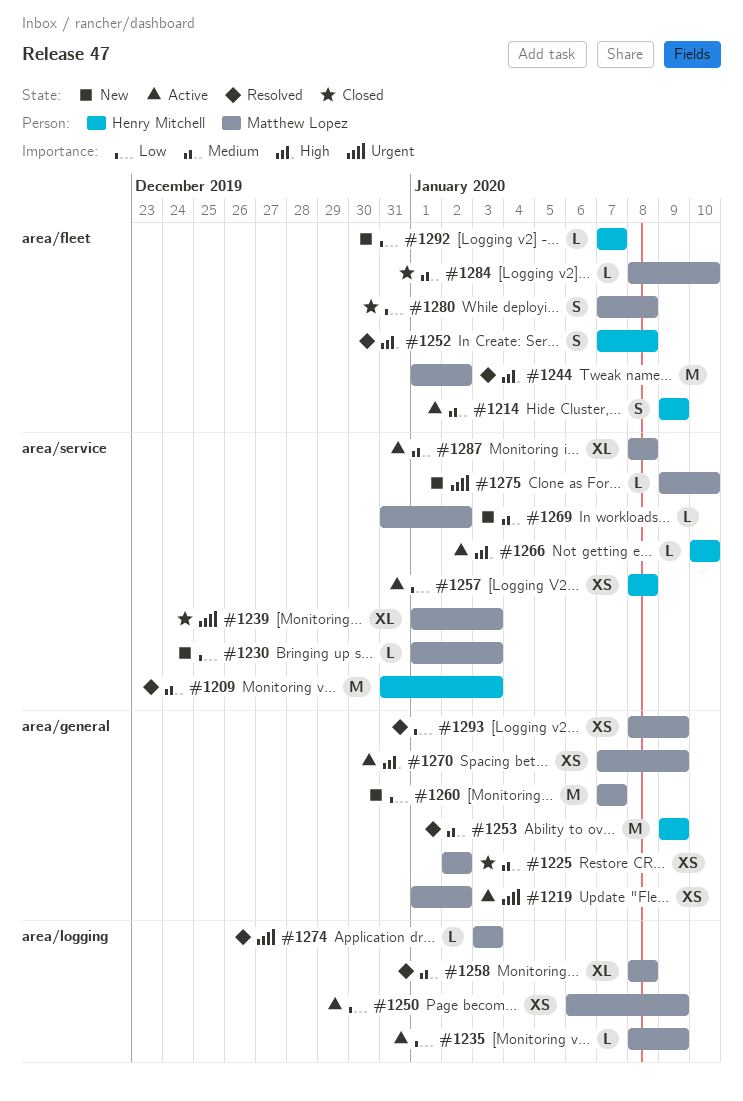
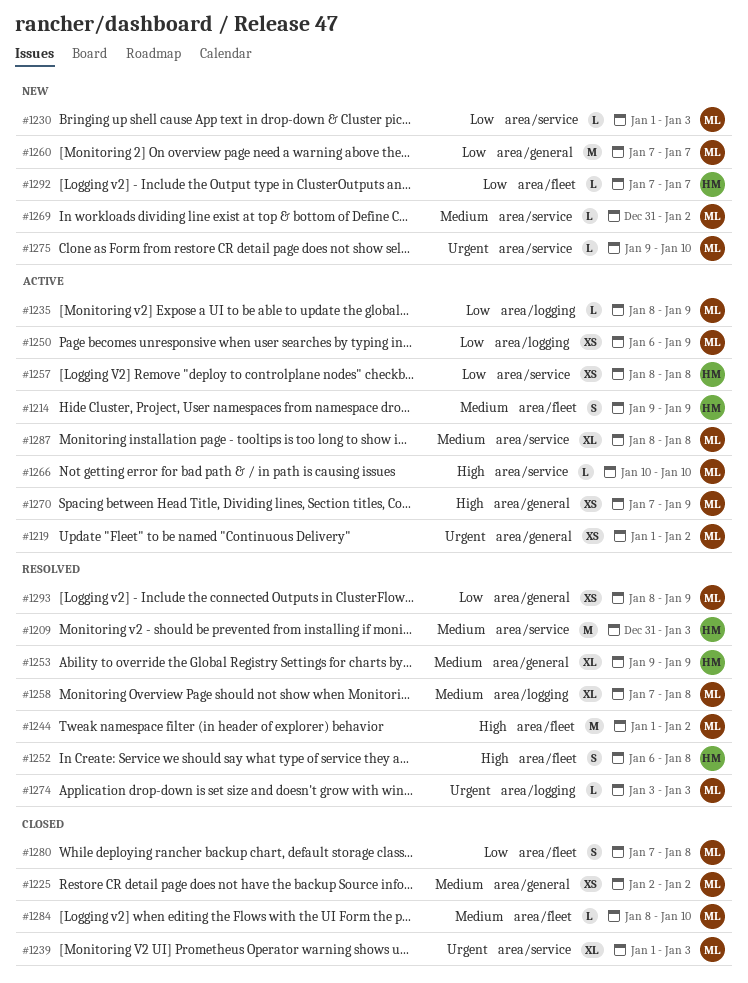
#1252, start: Jan 7 -> Jan 6
#1253, estimate: M -> XL
#1258, start: Jan 8 -> Jan 7
#1266, owner: Henry Mitchell -> Matthew Lopez

